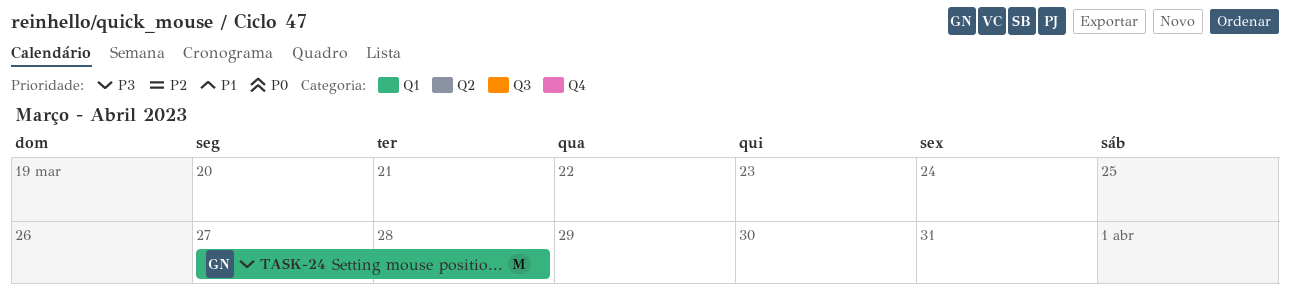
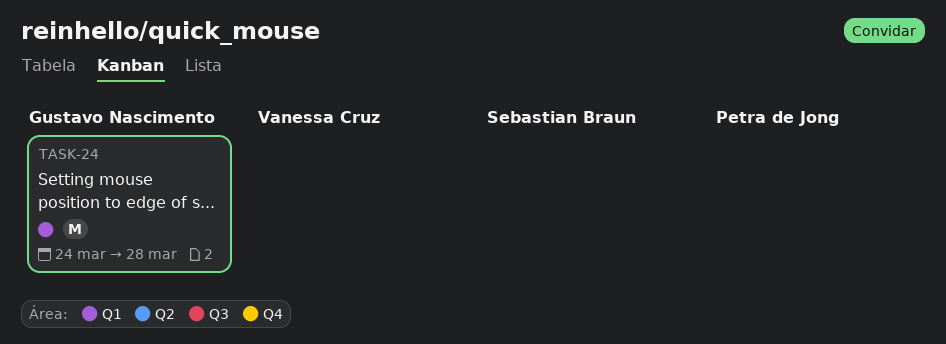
TASK-24, start: Mar 27 -> Mar 24

